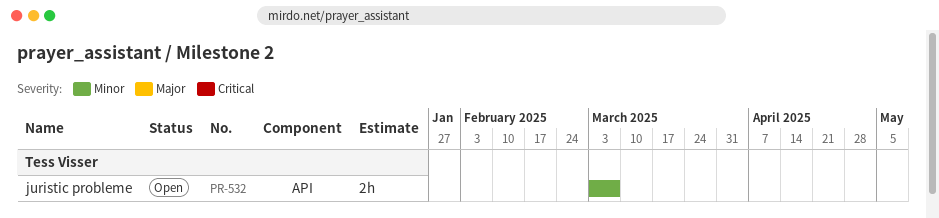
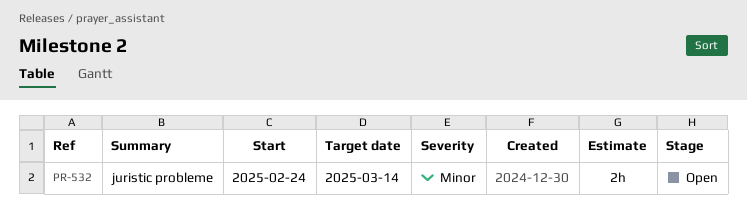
PR-532, start: Mar 3 -> Feb 24
PR-532, due: Mar 7 -> Mar 14

